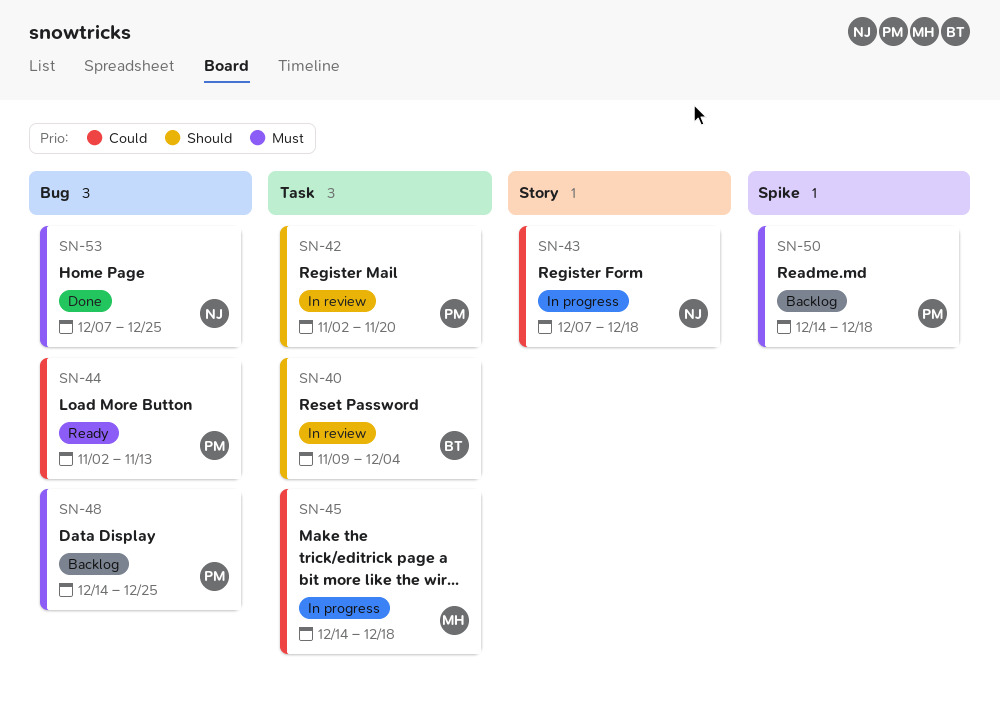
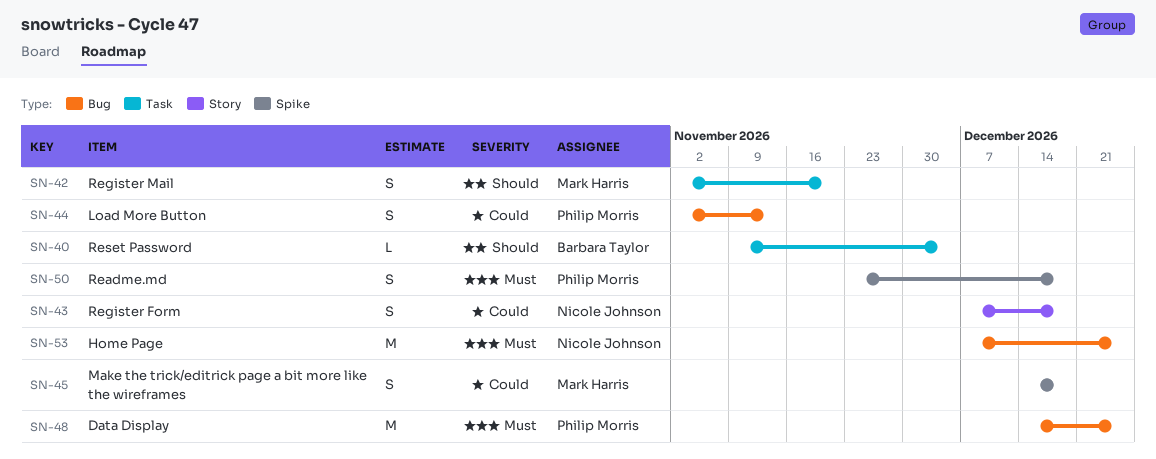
SN-42, owner: Philip Morris -> Mark Harris
SN-45, label: Task -> Spike
SN-50, start: Dec 14 -> Nov 23

